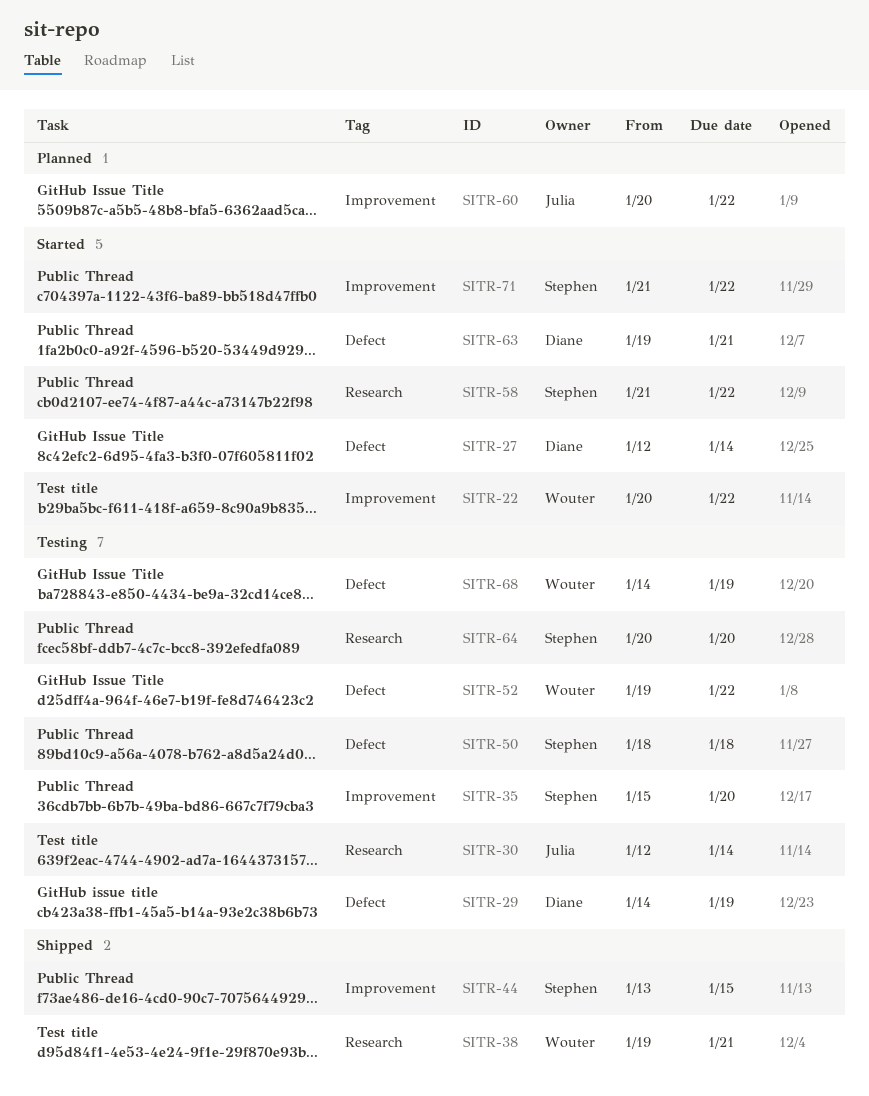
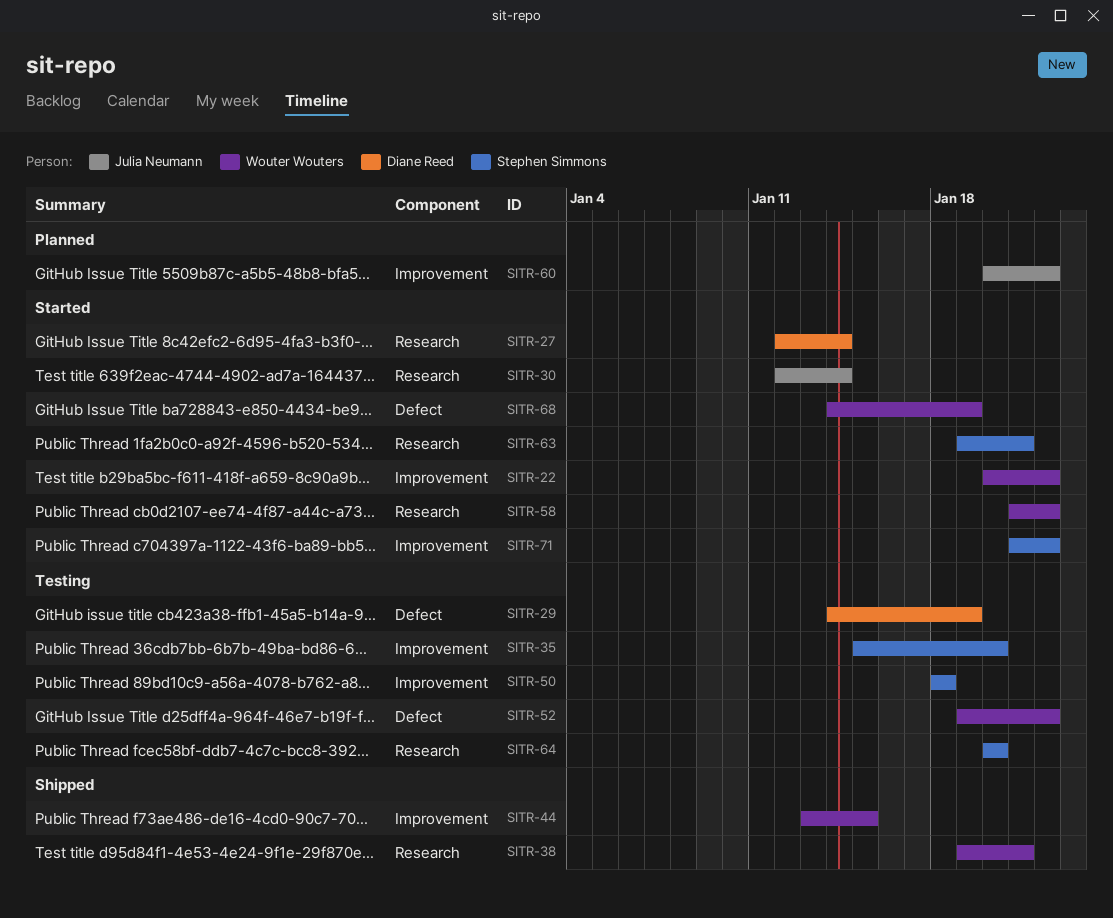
SITR-27, label: Defect -> Research
SITR-30, status: Testing -> Started
SITR-44, owner: Stephen Simmons -> Wouter Wouters
SITR-50, label: Defect -> Improvement
SITR-58, owner: Stephen Simmons -> Wouter Wouters
SITR-63, owner: Diane Reed -> Stephen Simmons
SITR-63, label: Defect -> Research
SITR-68, status: Testing -> Started

